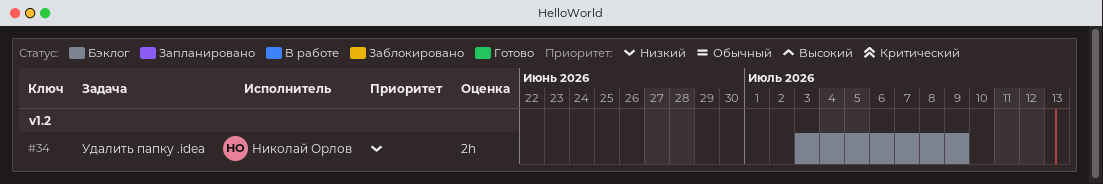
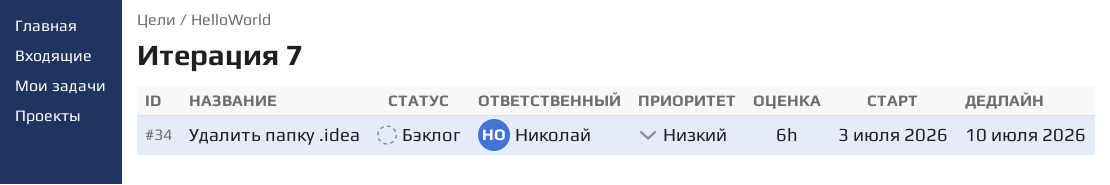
#34, estimate: 2h -> 6h
#34, due: Jul 9 -> Jul 10

